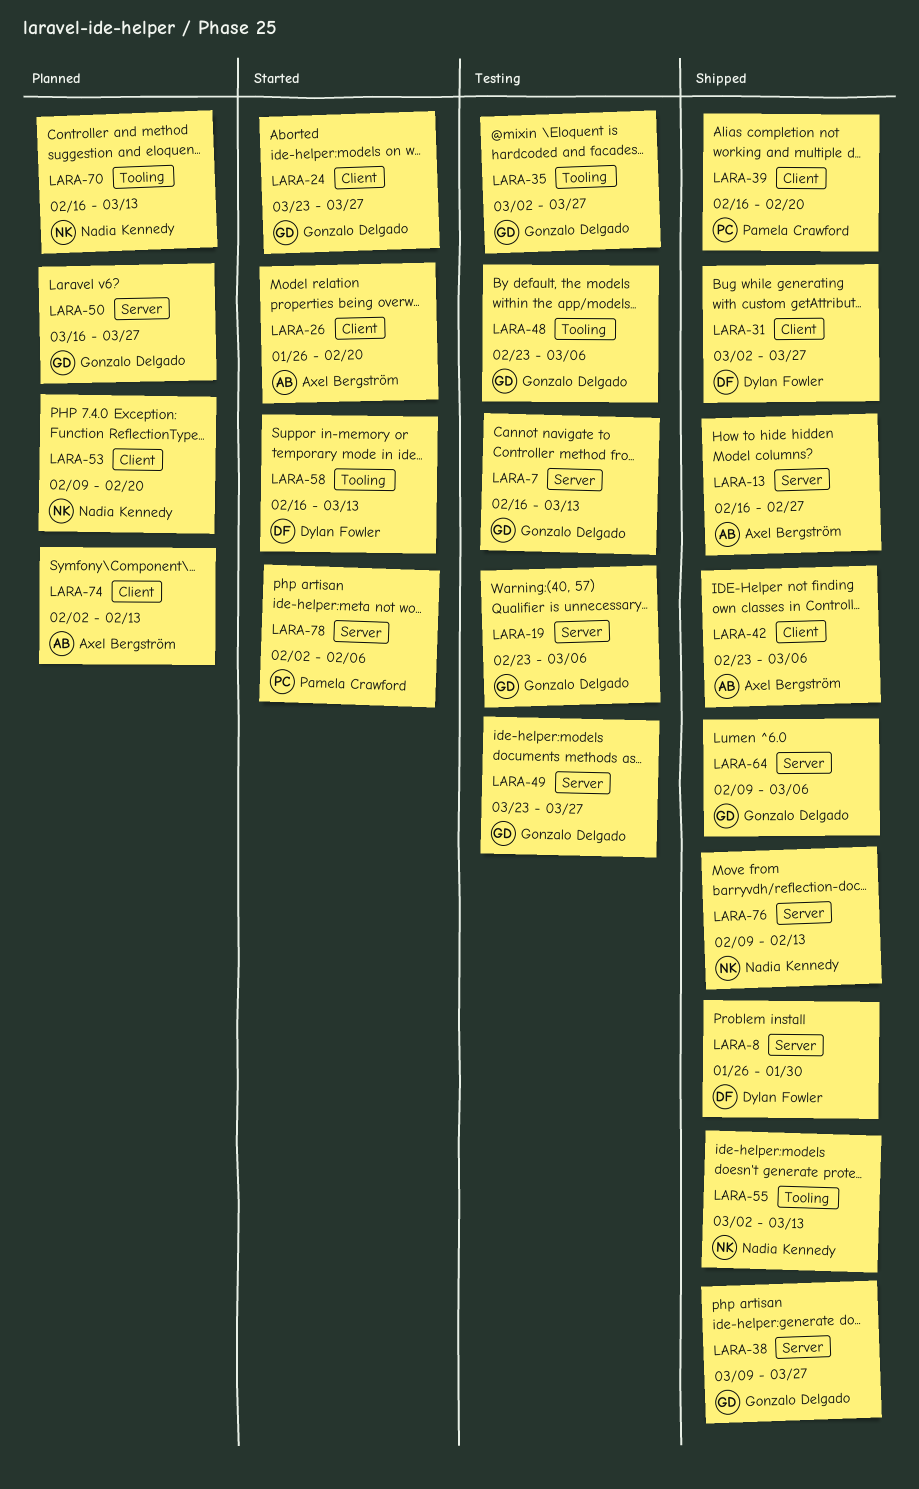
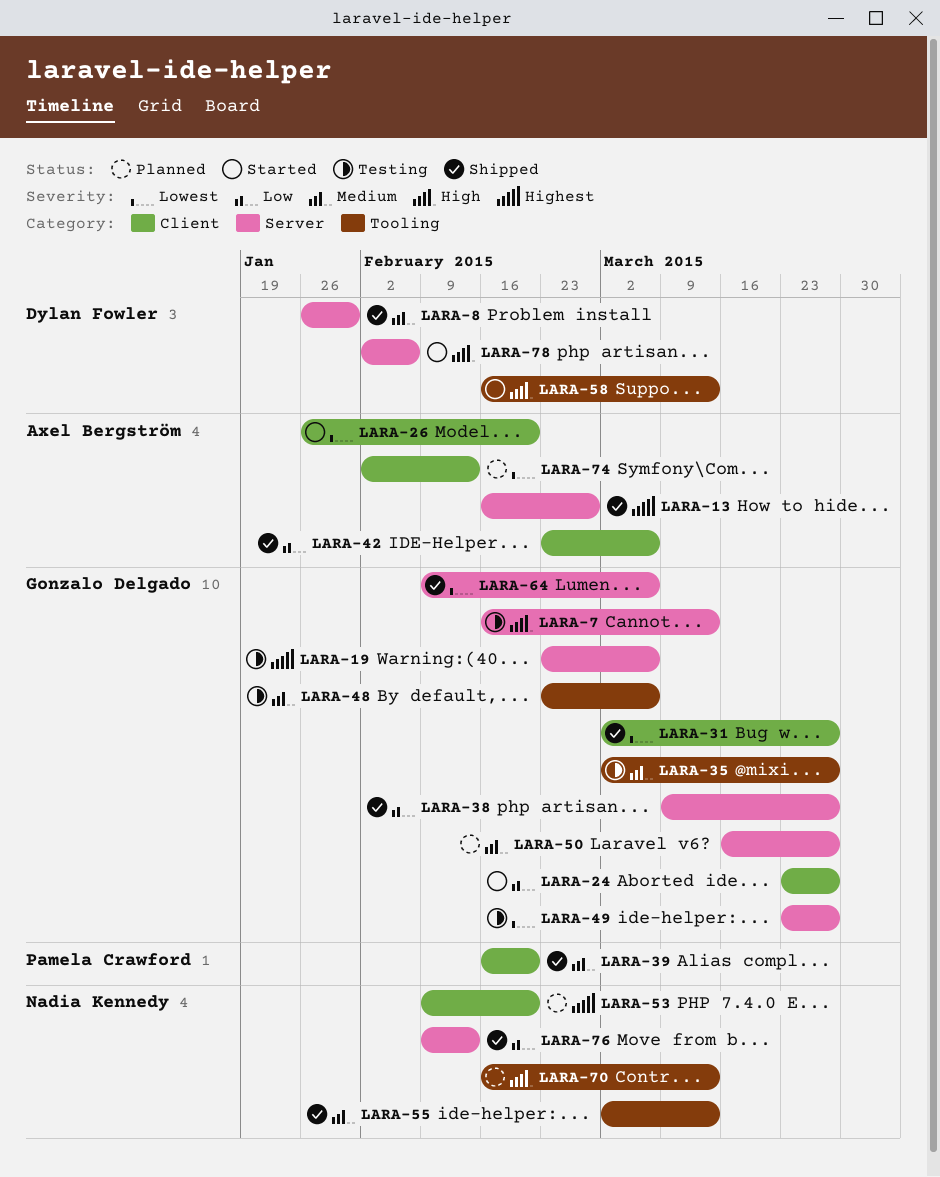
LARA-31, owner: Dylan Fowler -> Gonzalo Delgado
LARA-78, owner: Pamela Crawford -> Dylan Fowler

